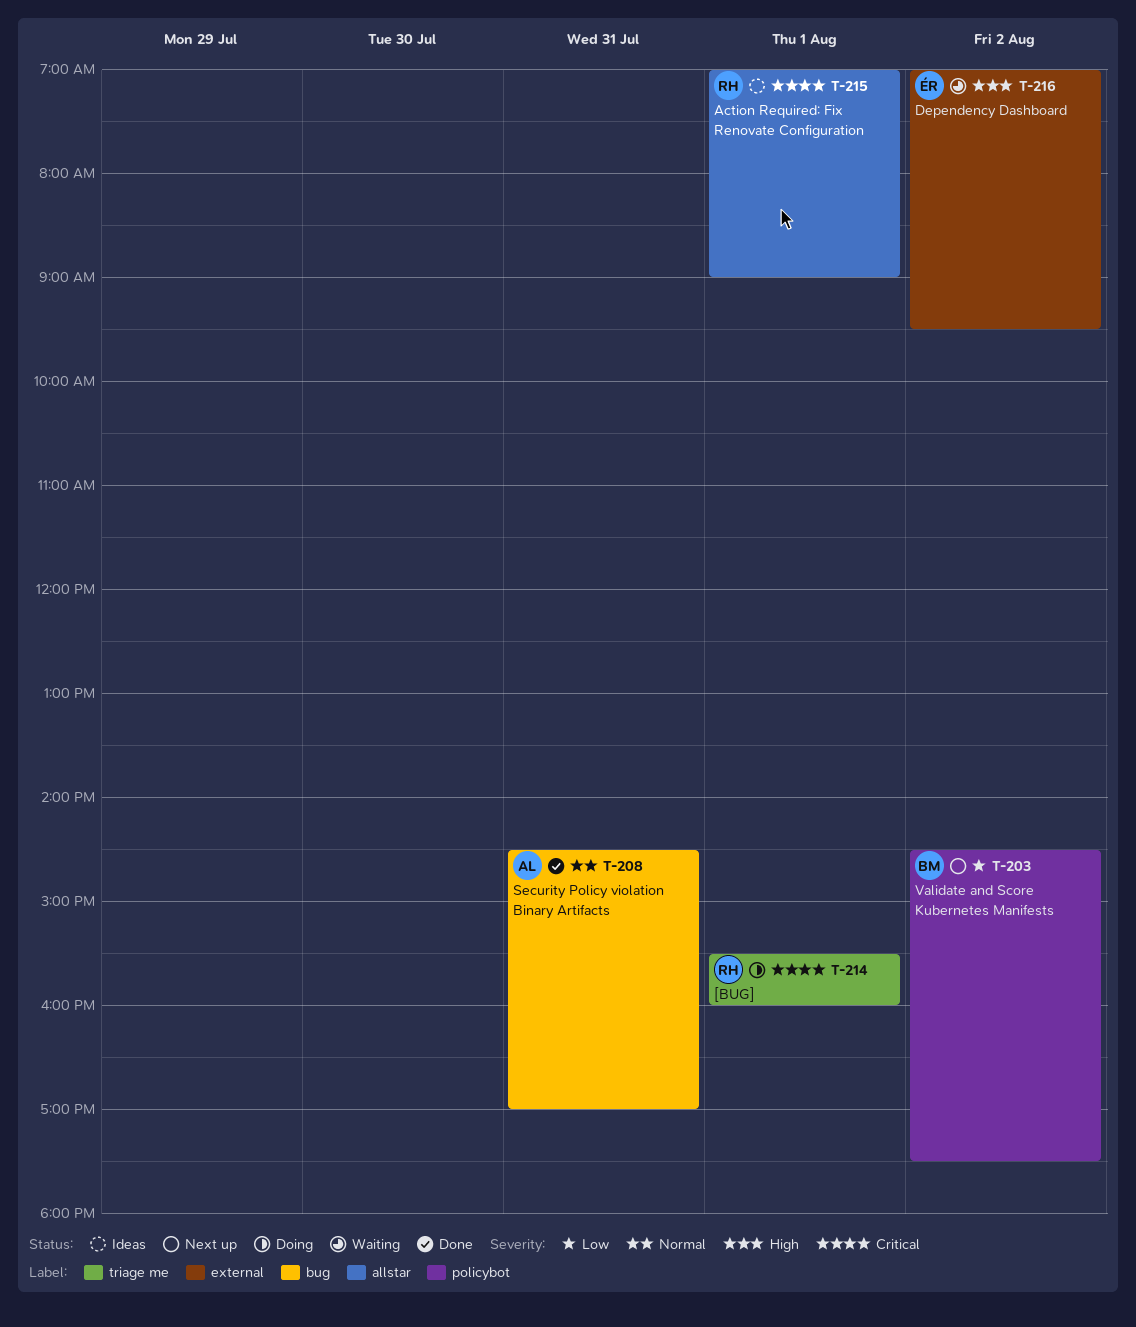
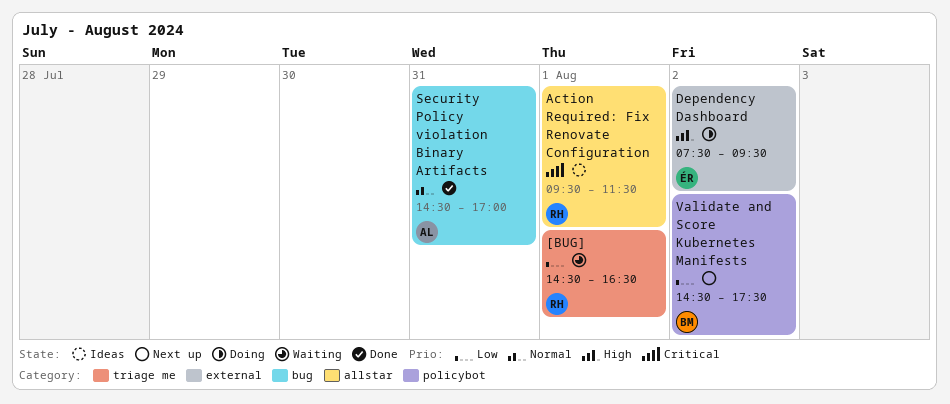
[BUG], status: Doing -> Waiting
[BUG], priority: Critical -> Low
[BUG], begins: 15:30 -> 14:30
[BUG], ends: 16:00 -> 16:30
Action Required: Fix Renovate Configuration, begins: 07:00 -> 09:30
Action Required: Fix Renovate Configuration, ends: 09:00 -> 11:30
Dependency Dashboard, status: Waiting -> Doing
Dependency Dashboard, begins: 07:00 -> 07:30

